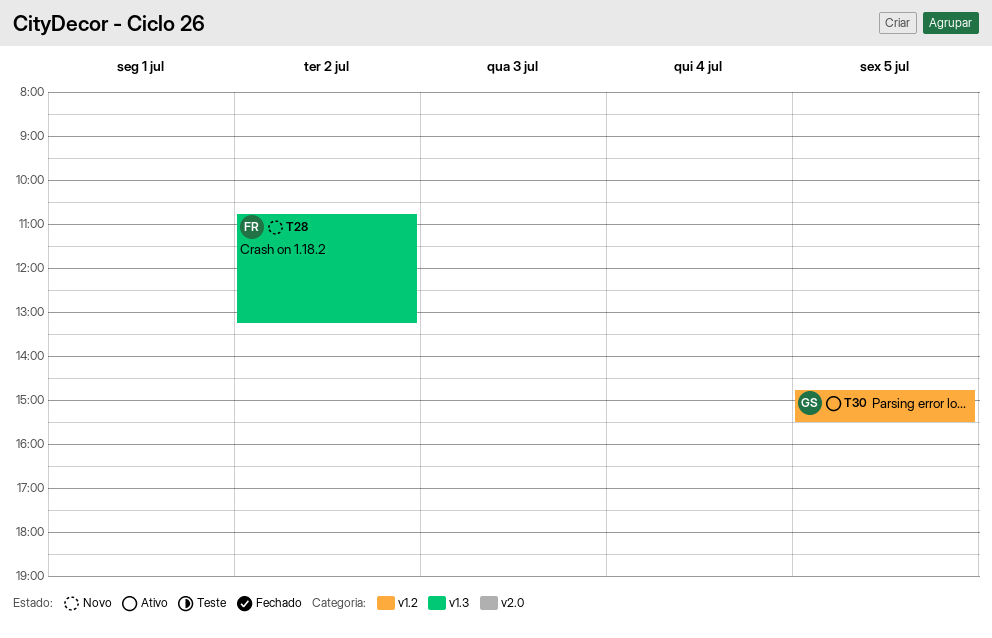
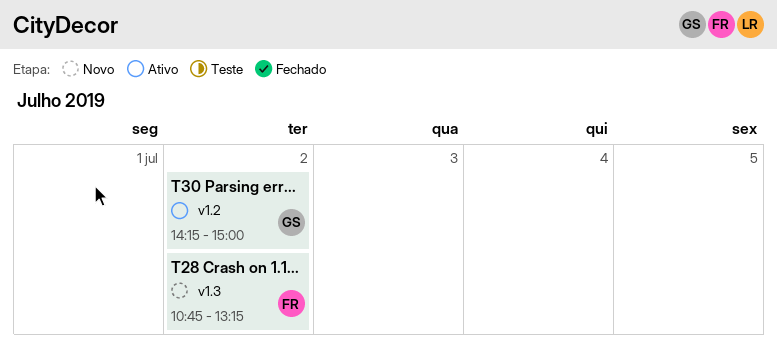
T30, day: Jul 5 -> Jul 2
T30, begins: 14:45 -> 14:15
T30, ends: 15:30 -> 15:00

